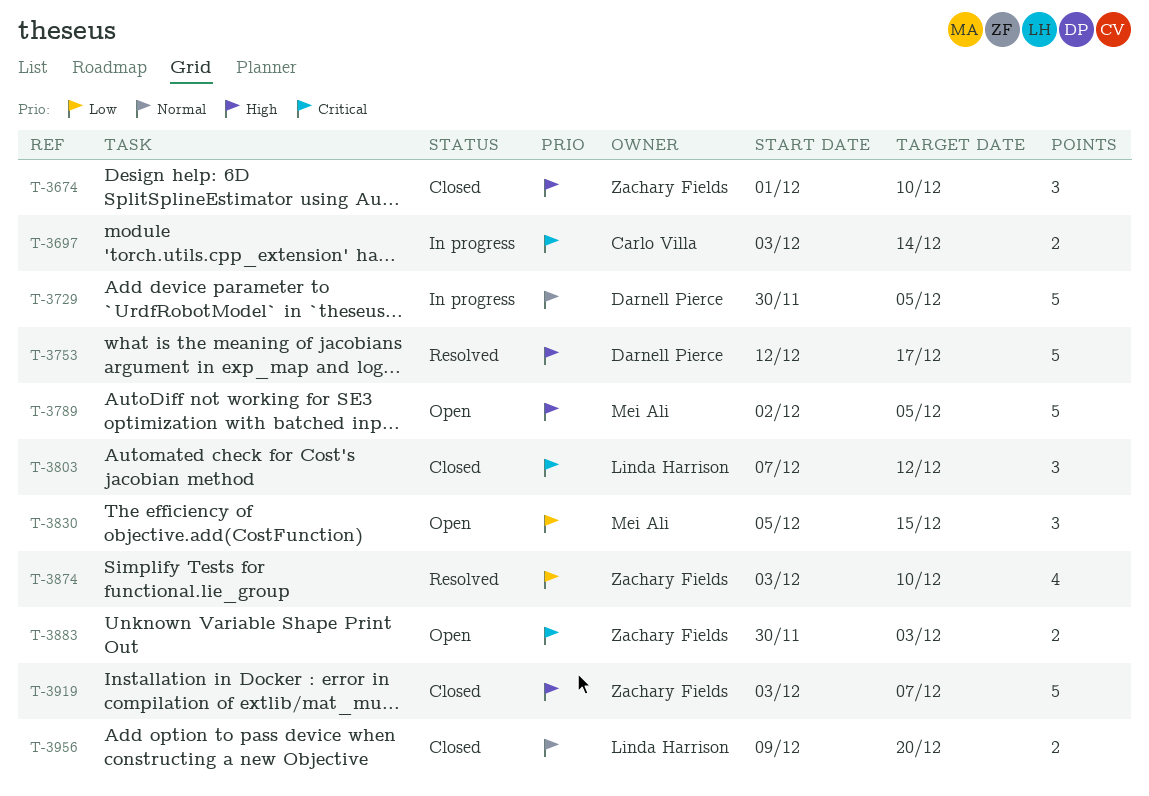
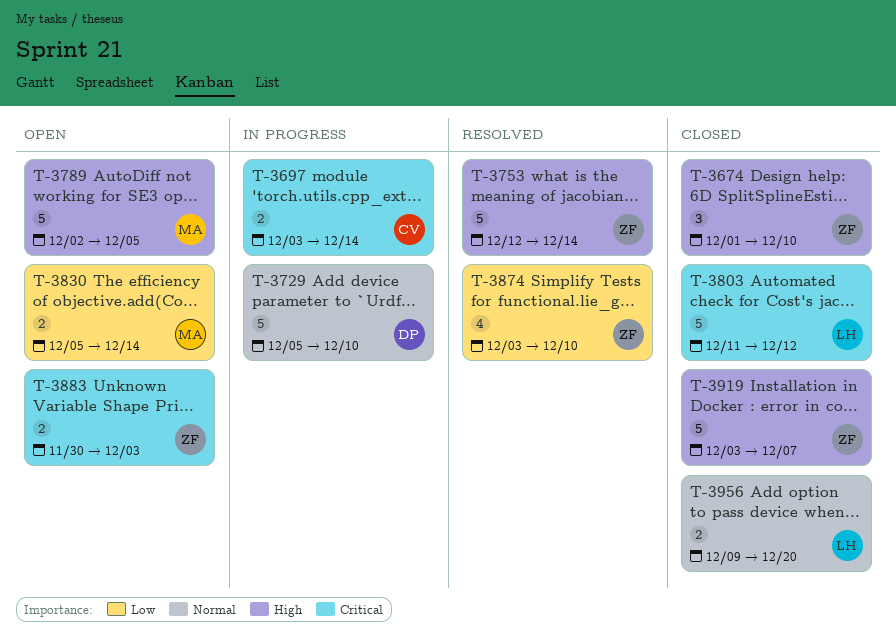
T-3729, start: Nov 30 -> Dec 5
T-3729, due: Dec 5 -> Dec 10
T-3753, owner: Darnell Pierce -> Zachary Fields
T-3753, due: Dec 17 -> Dec 14
T-3803, estimate: 3 -> 5
T-3803, start: Dec 7 -> Dec 11
T-3830, estimate: 3 -> 2
T-3830, due: Dec 15 -> Dec 14

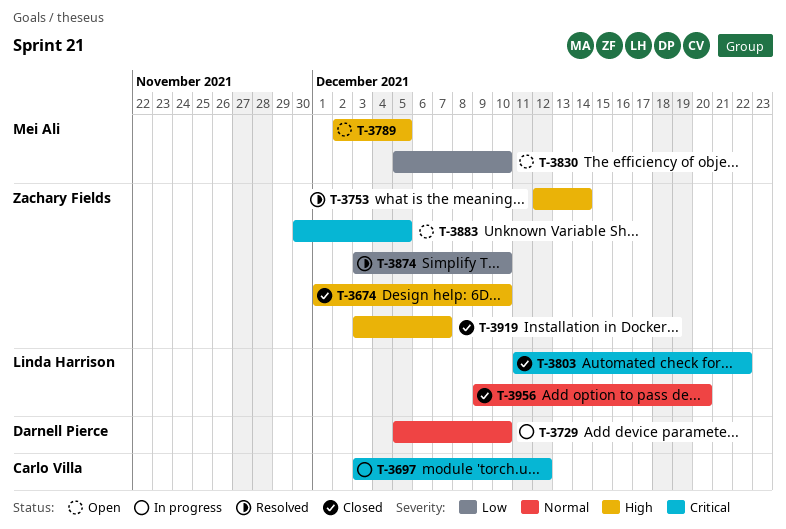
T-3697, due: Dec 14 -> Dec 12
T-3803, due: Dec 12 -> Dec 22
T-3830, due: Dec 14 -> Dec 10
T-3883, due: Dec 3 -> Dec 5

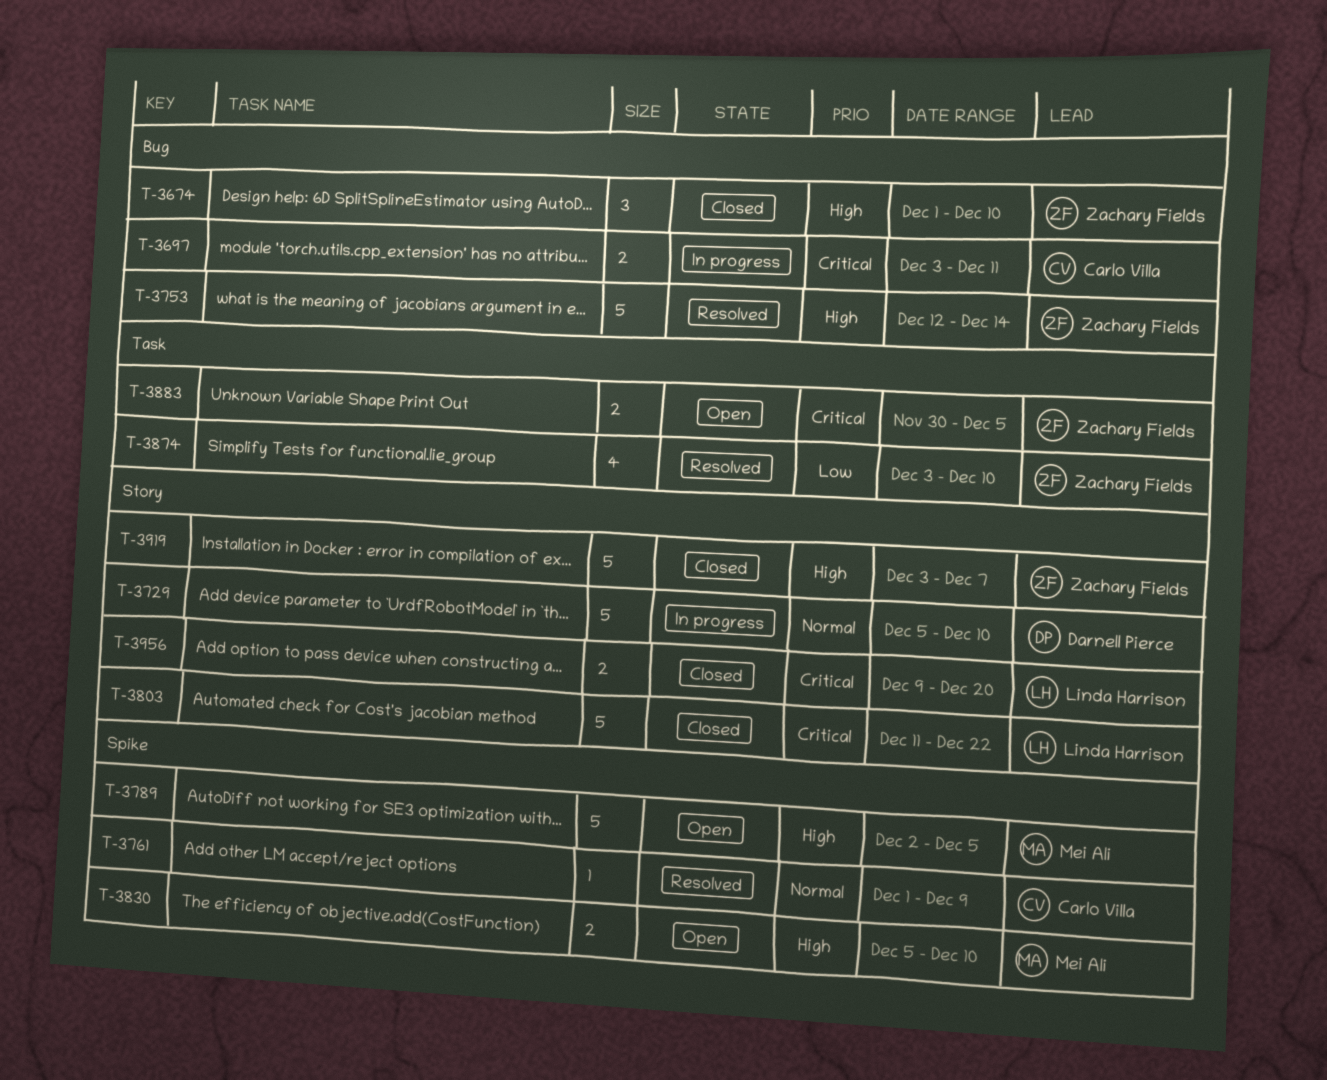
T-3697, due: Dec 12 -> Dec 11
T-3761: none -> present
T-3830, priority: Low -> High
T-3956, priority: Normal -> Critical

